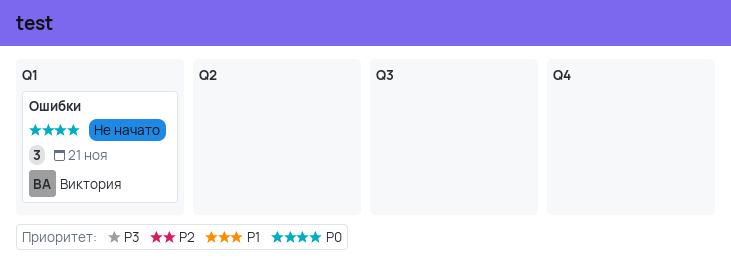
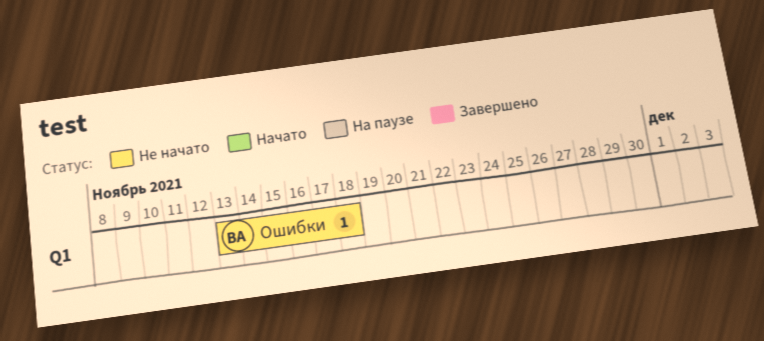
Ошибки, estimate: 3 -> 1
Ошибки, due: Nov 21 -> Nov 18

